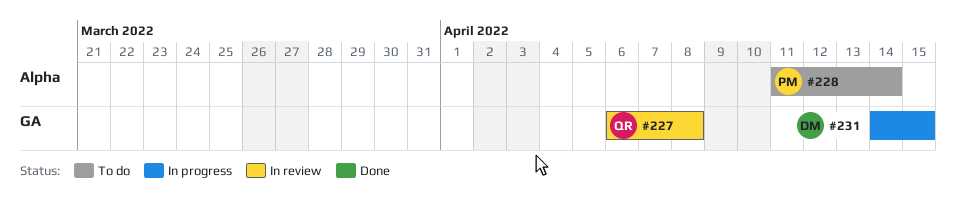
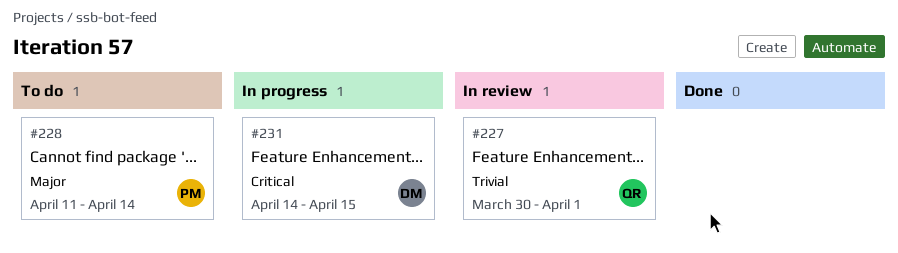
#227, start: Apr 6 -> Mar 30
#227, due: Apr 8 -> Apr 1

